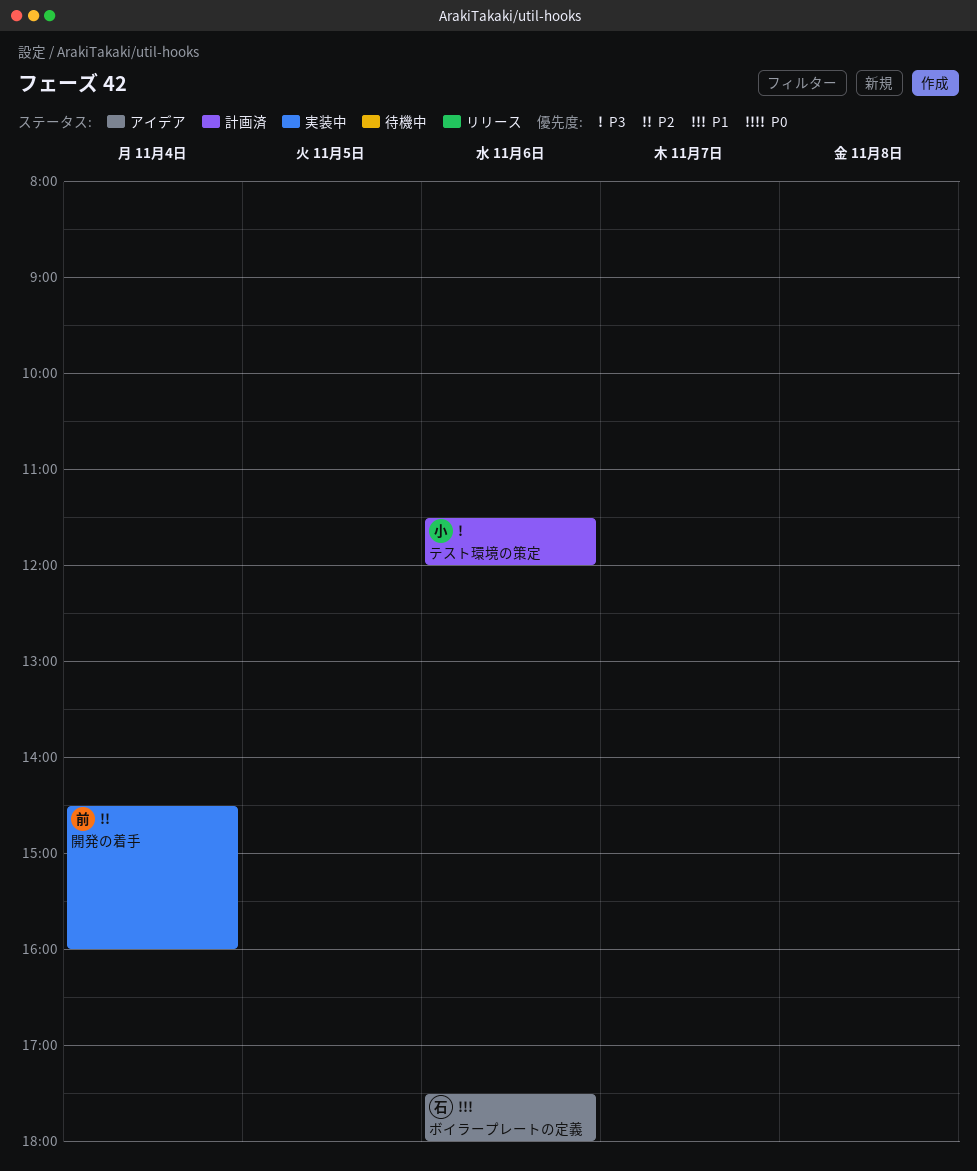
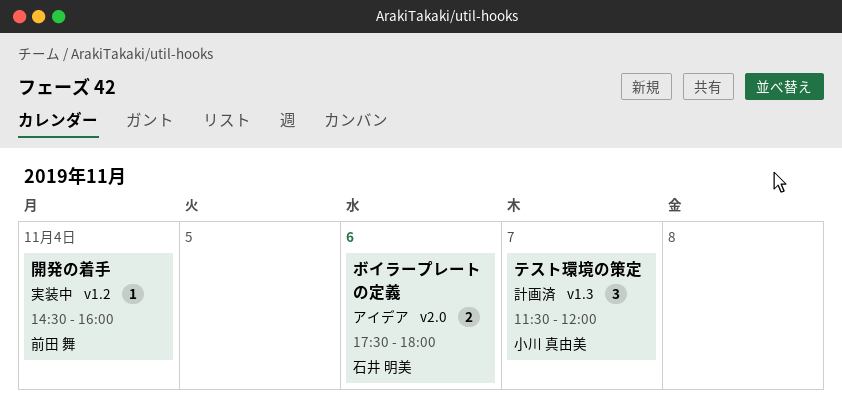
テスト環境の策定, day: Nov 6 -> Nov 7

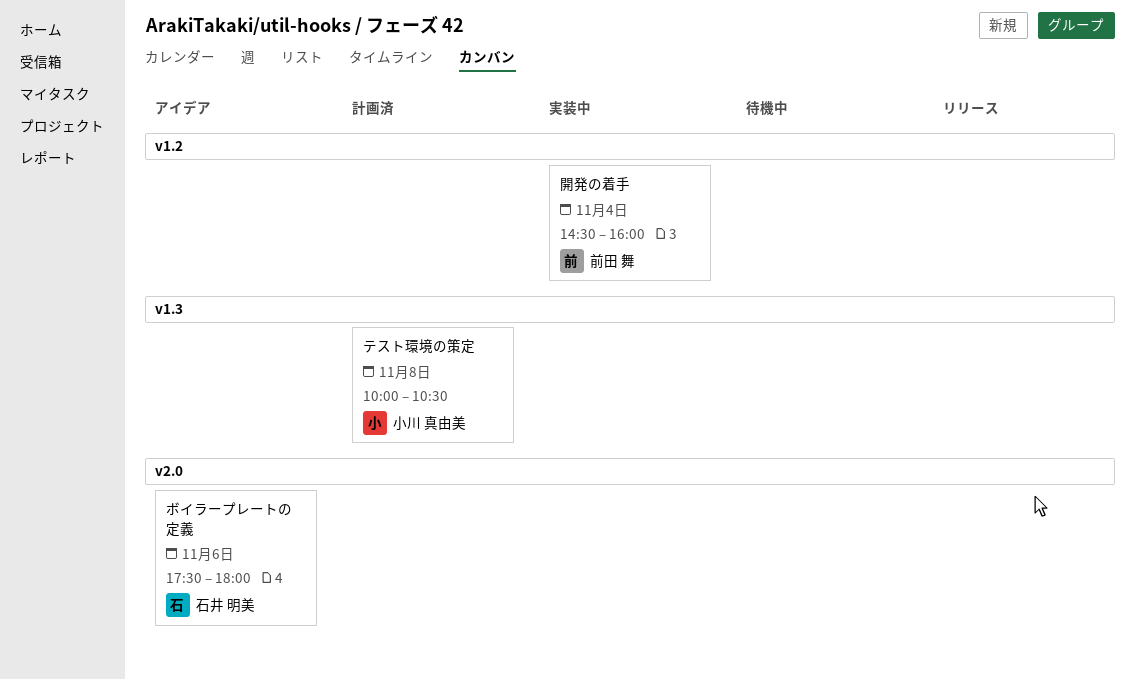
テスト環境の策定, day: Nov 7 -> Nov 8
テスト環境の策定, begins: 11:30 -> 10:00
テスト環境の策定, ends: 12:00 -> 10:30

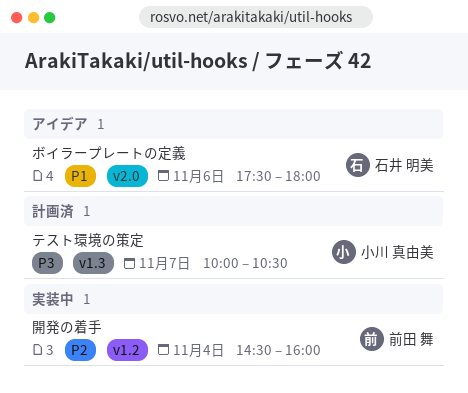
テスト環境の策定, day: Nov 8 -> Nov 7

